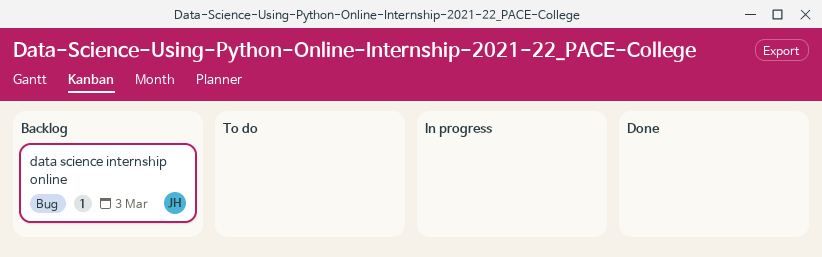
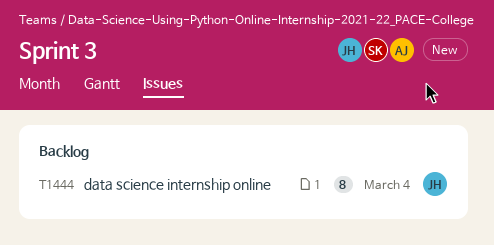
data science internship online, estimate: 1 -> 8
data science internship online, due: Mar 3 -> Mar 4

